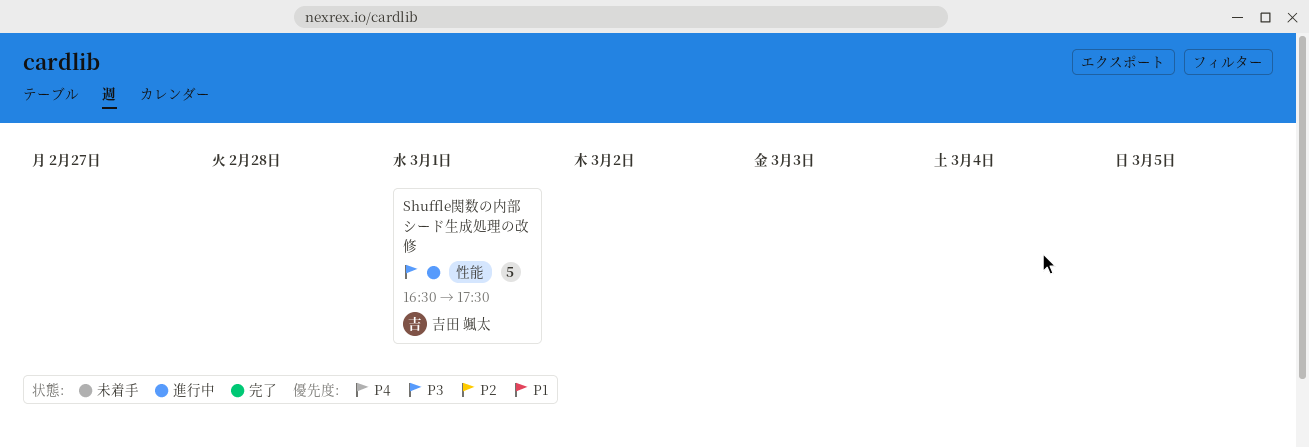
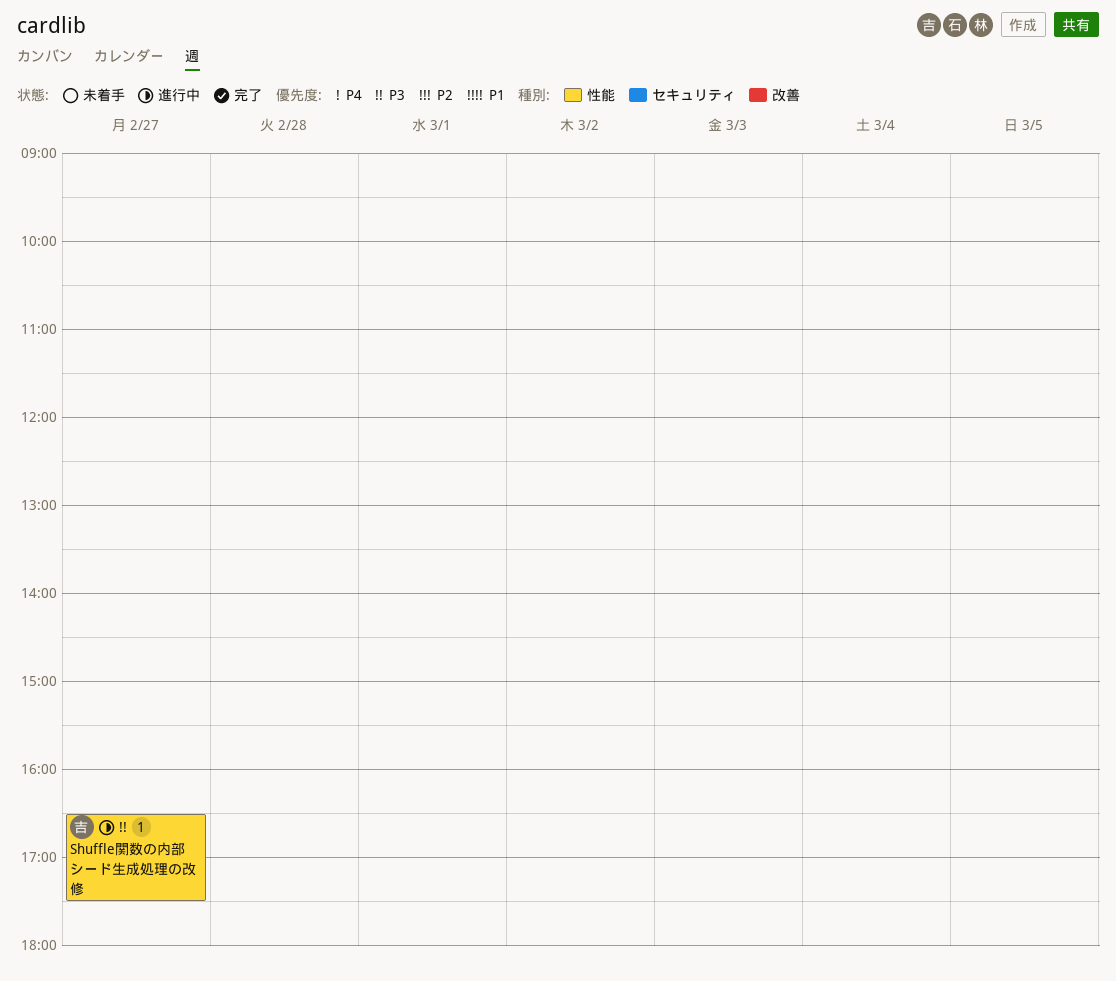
Shuffle関数の内部シード生成処理の改修, estimate: 5 -> 1
Shuffle関数の内部シード生成処理の改修, day: Mar 1 -> Feb 27

